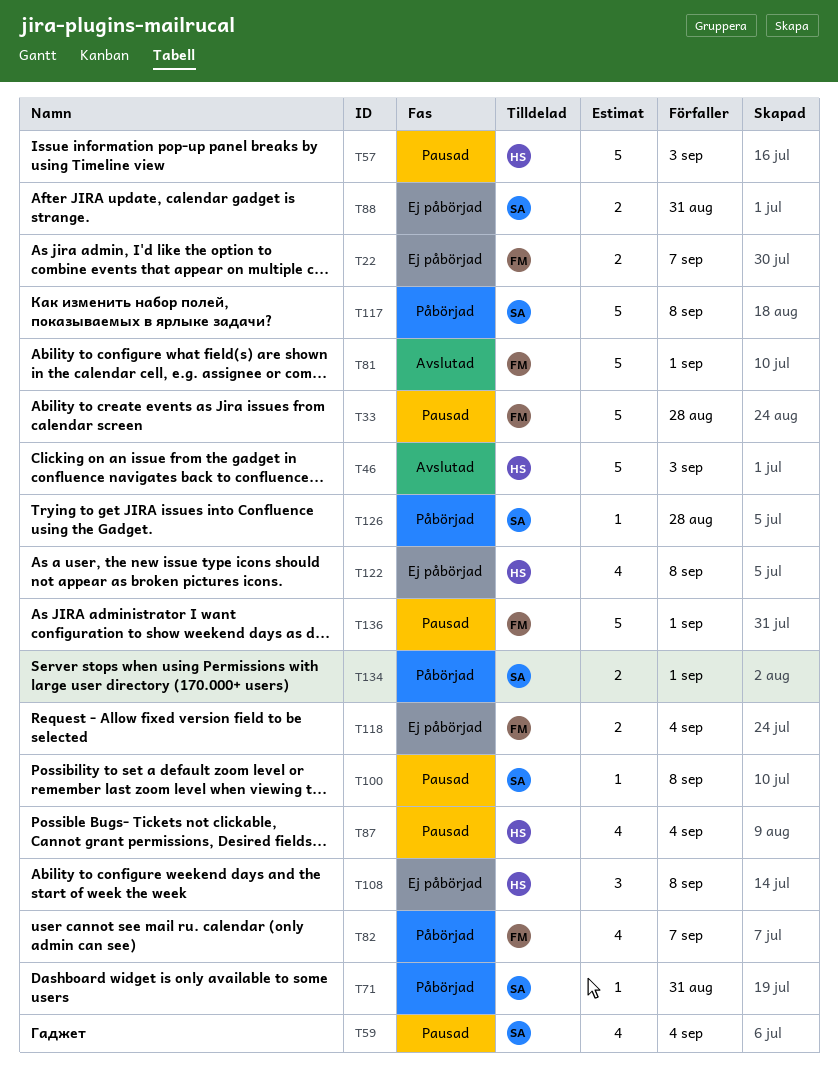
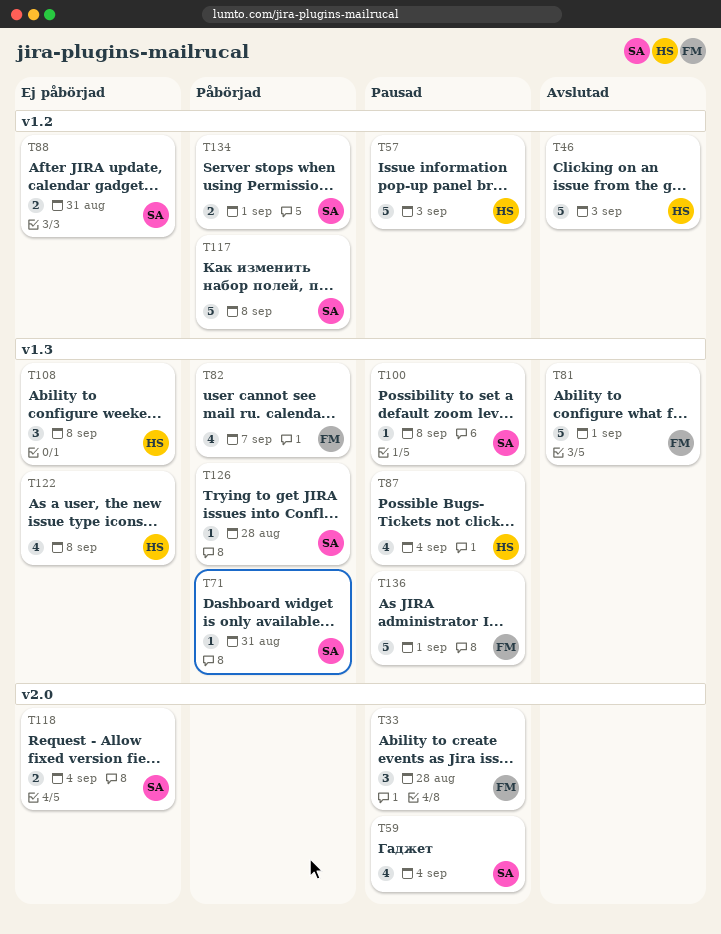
T22: present -> none
T33, estimate: 5 -> 3
T118, owner: FM -> SA

